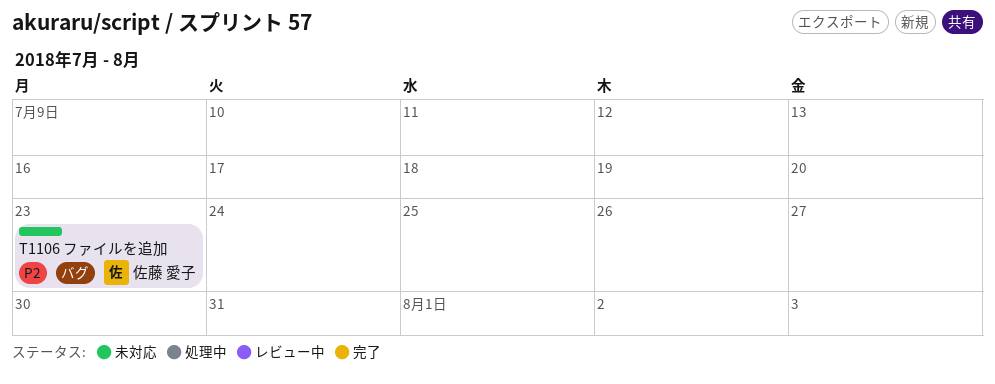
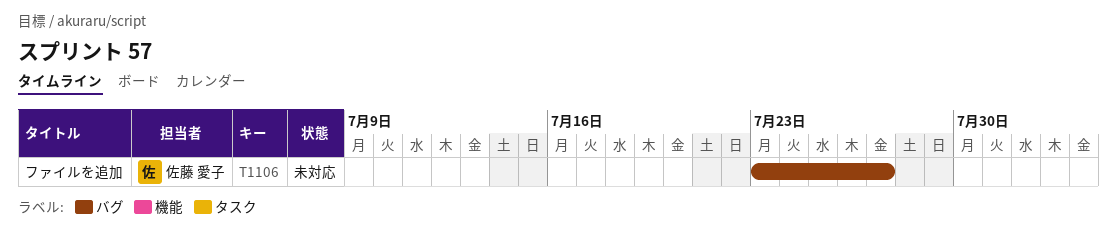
T1106, due: Jul 23 -> Jul 27

